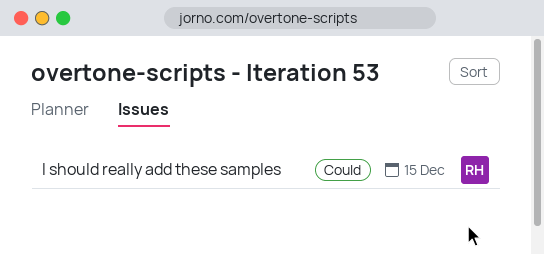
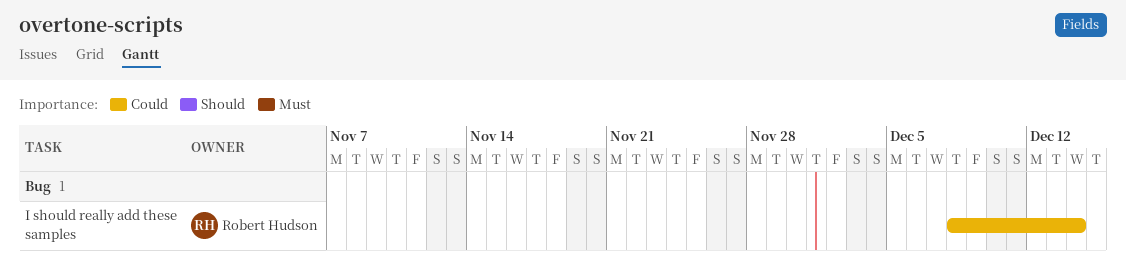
I should really add these samples, due: Dec 15 -> Dec 14

